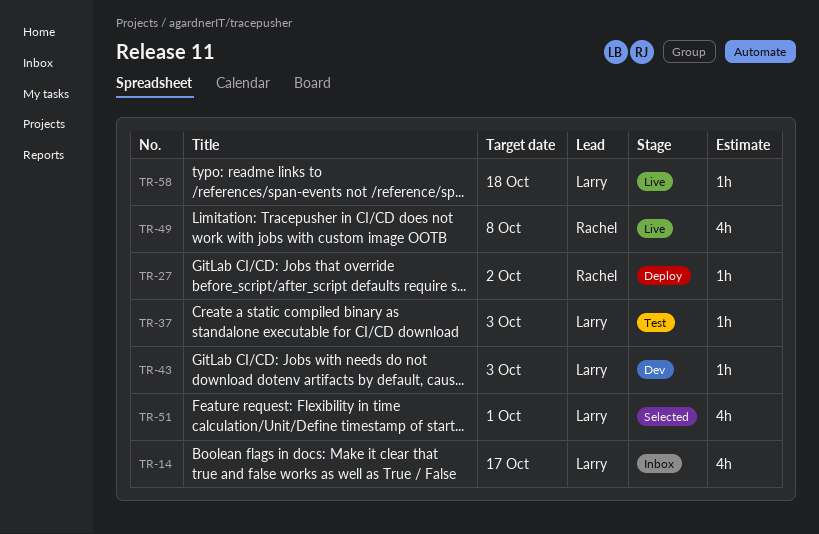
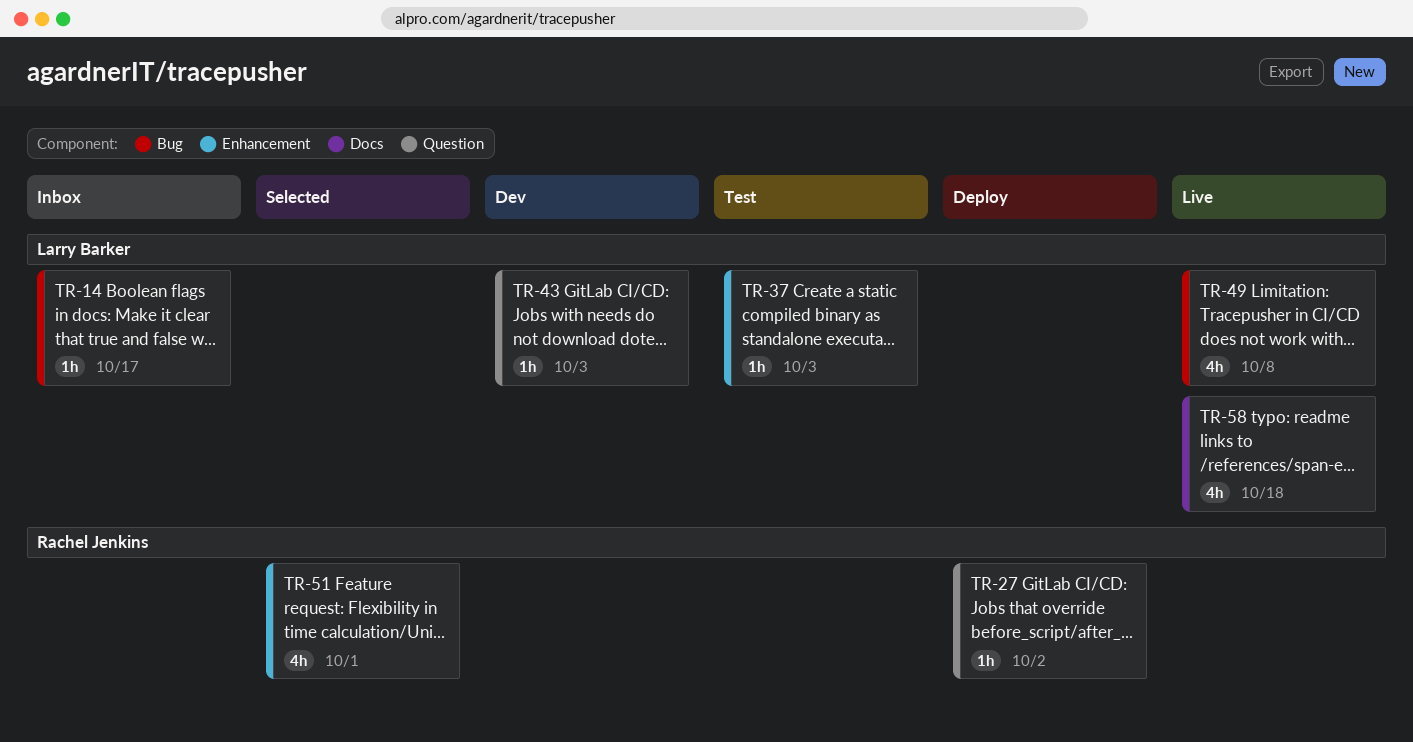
TR-14, estimate: 4h -> 1h
TR-49, owner: Rachel Jenkins -> Larry Barker
TR-51, owner: Larry Barker -> Rachel Jenkins
TR-58, estimate: 1h -> 4h

